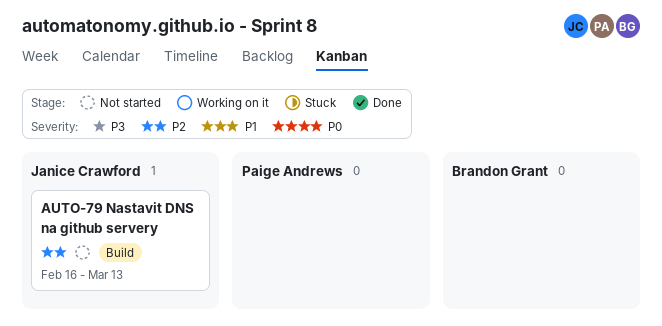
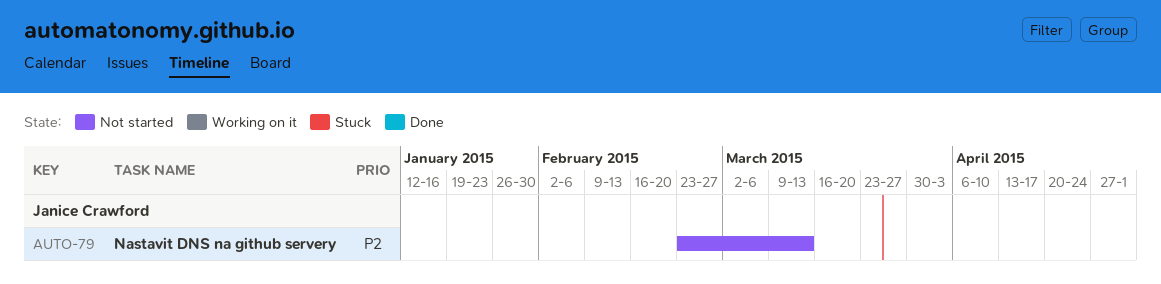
AUTO-79, start: Feb 16 -> Feb 23

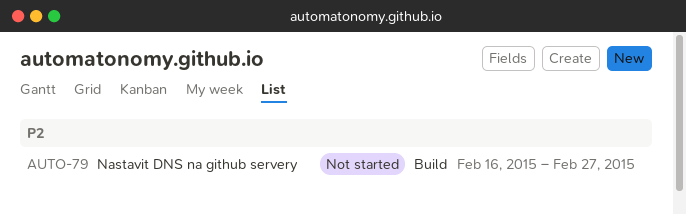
AUTO-79, start: Feb 23 -> Feb 16
AUTO-79, due: Mar 13 -> Feb 27

